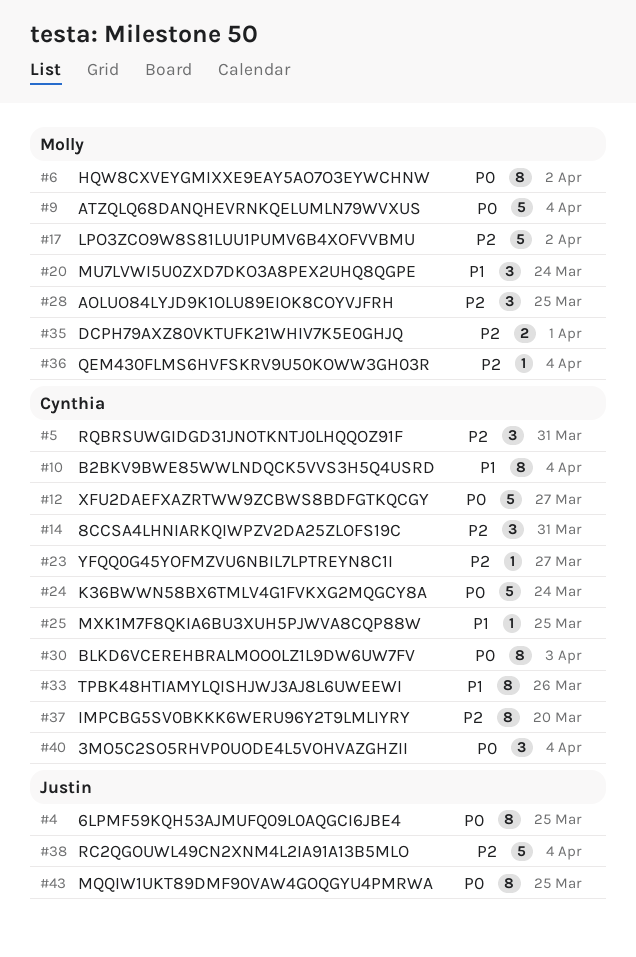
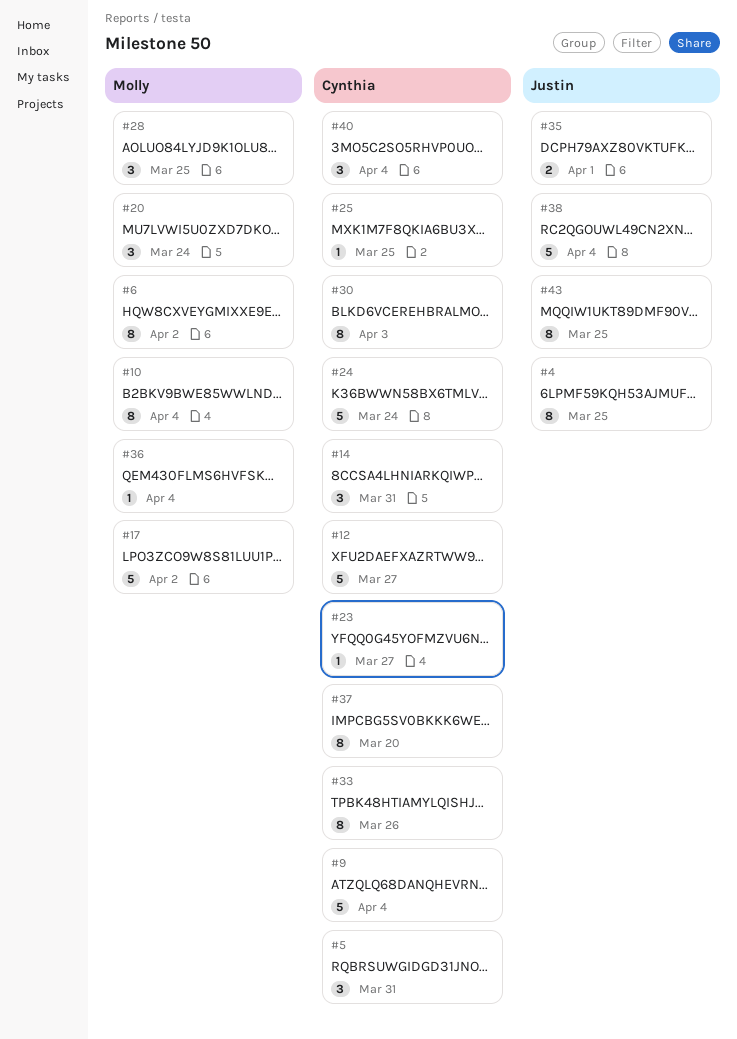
#9, owner: Molly -> Cynthia
#10, owner: Cynthia -> Molly
#35, owner: Molly -> Justin

